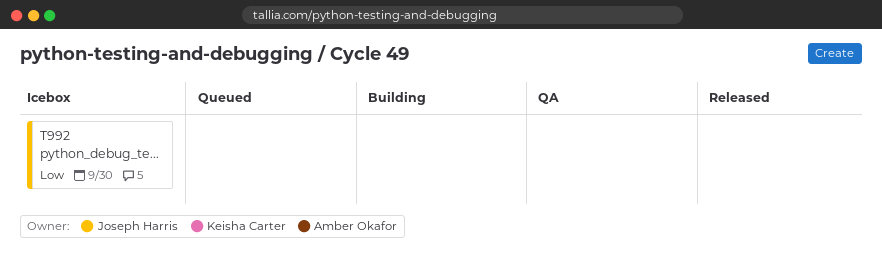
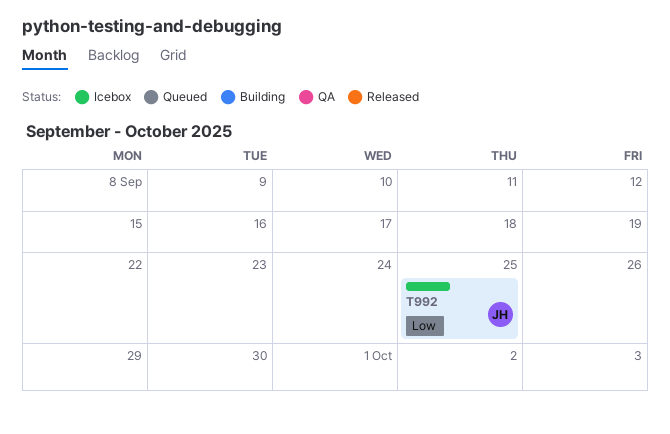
T992, due: Sep 30 -> Sep 25

